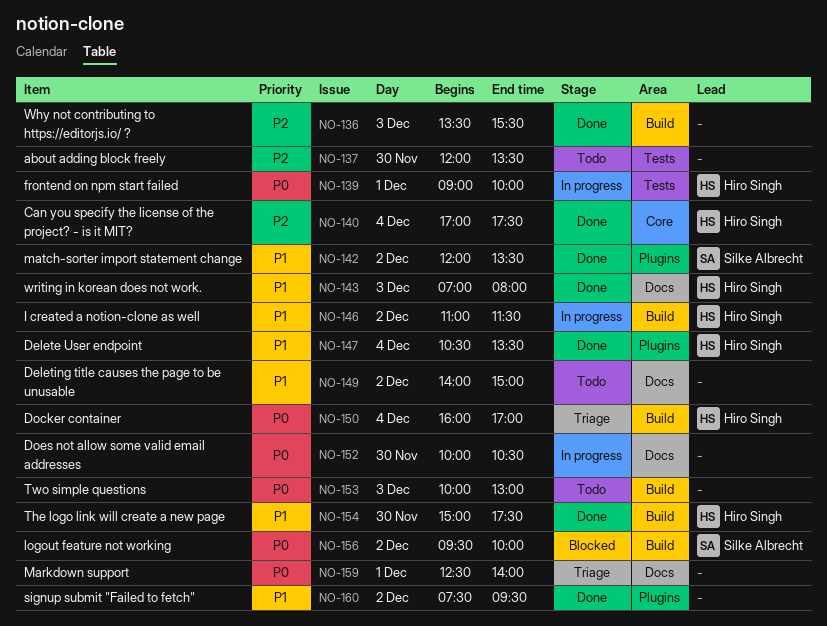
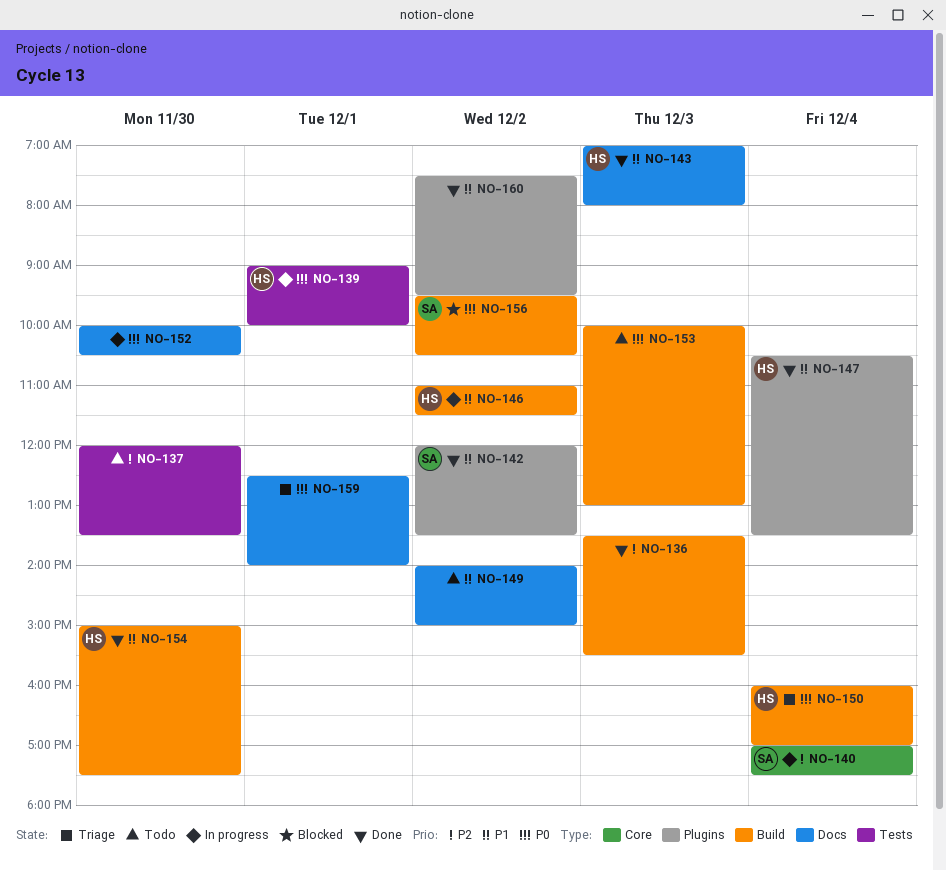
NO-140, status: Done -> In progress
NO-140, owner: Hiro Singh -> Silke Albrecht
NO-156, ends: 10:00 -> 10:30

